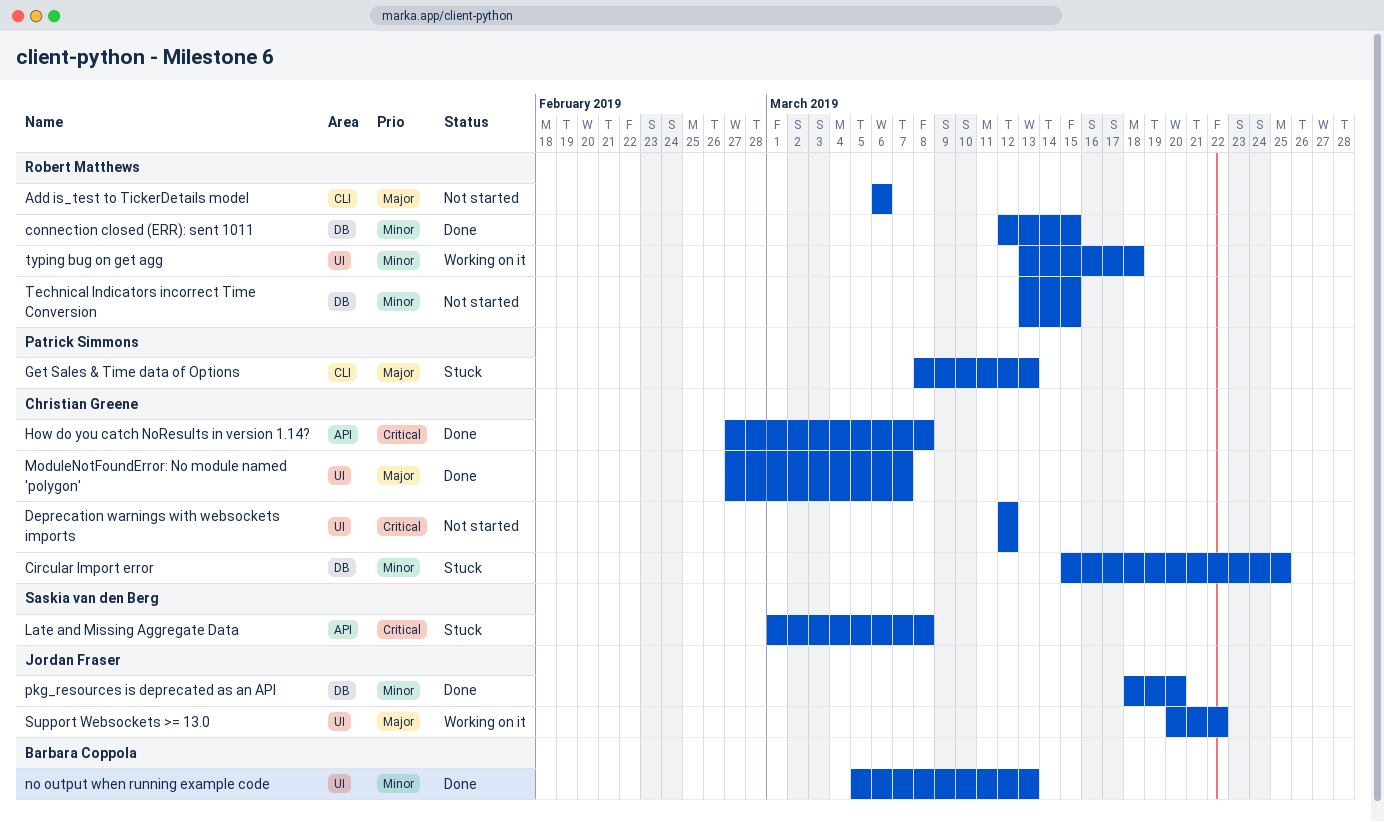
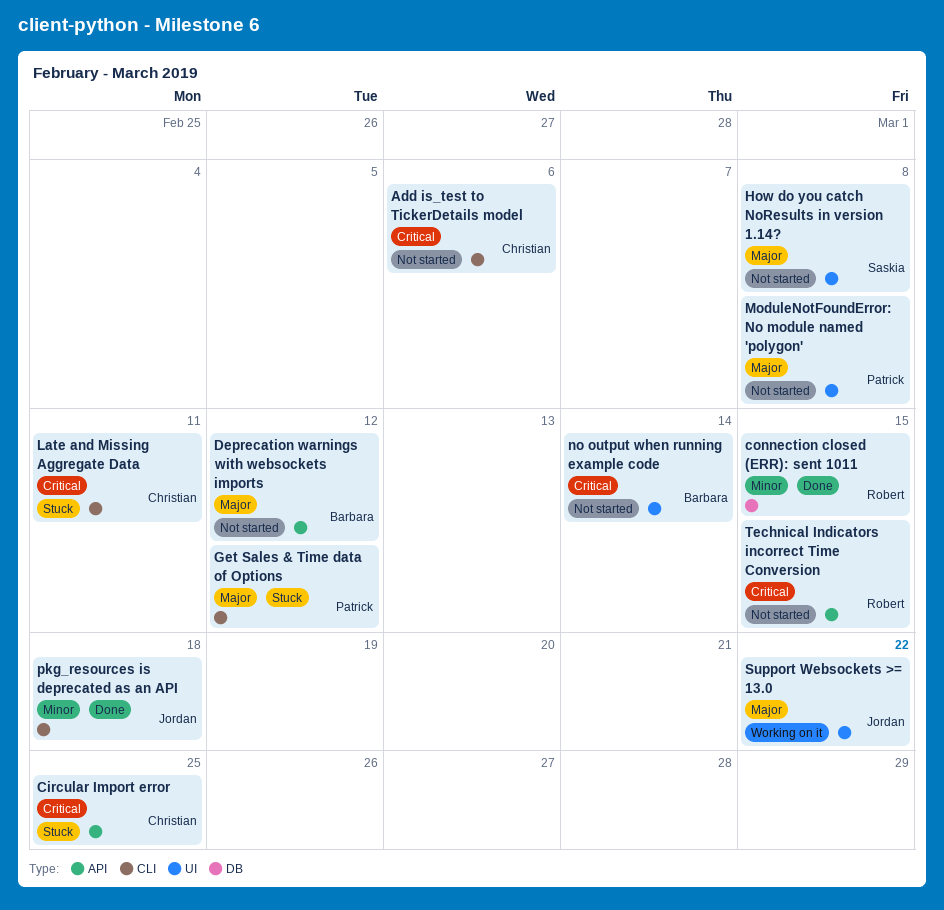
Add is_test to TickerDetails model, owner: Robert Matthews -> Christian Greene
Add is_test to TickerDetails model, priority: Major -> Critical
Circular Import error, priority: Minor -> Critical
Circular Import error, label: DB -> API
Deprecation warnings with websockets imports, owner: Christian Greene -> Barbara Coppola
Deprecation warnings with websockets imports, priority: Critical -> Major
Deprecation warnings with websockets imports, label: UI -> API
Get Sales & Time data of Options, due: Mar 13 -> Mar 12
How do you catch NoResults in version 1.14?, status: Done -> Not started
How do you catch NoResults in version 1.14?, owner: Christian Greene -> Saskia van den Berg
How do you catch NoResults in version 1.14?, priority: Critical -> Major
How do you catch NoResults in version 1.14?, label: API -> UI
Late and Missing Aggregate Data, owner: Saskia van den Berg -> Christian Greene
Late and Missing Aggregate Data, label: API -> CLI
Late and Missing Aggregate Data, due: Mar 8 -> Mar 11
ModuleNotFoundError: No module named 'polygon', status: Done -> Not started
ModuleNotFoundError: No module named 'polygon', owner: Christian Greene -> Patrick Simmons
ModuleNotFoundError: No module named 'polygon', due: Mar 7 -> Mar 8
no output when running example code, status: Done -> Not started
no output when running example code, priority: Minor -> Critical
no output when running example code, due: Mar 13 -> Mar 14
pkg_resources is deprecated as an API, label: DB -> CLI
pkg_resources is deprecated as an API, due: Mar 20 -> Mar 18
Technical Indicators incorrect Time Conversion, priority: Minor -> Critical
Technical Indicators incorrect Time Conversion, label: DB -> API
typing bug on get agg: present -> none

